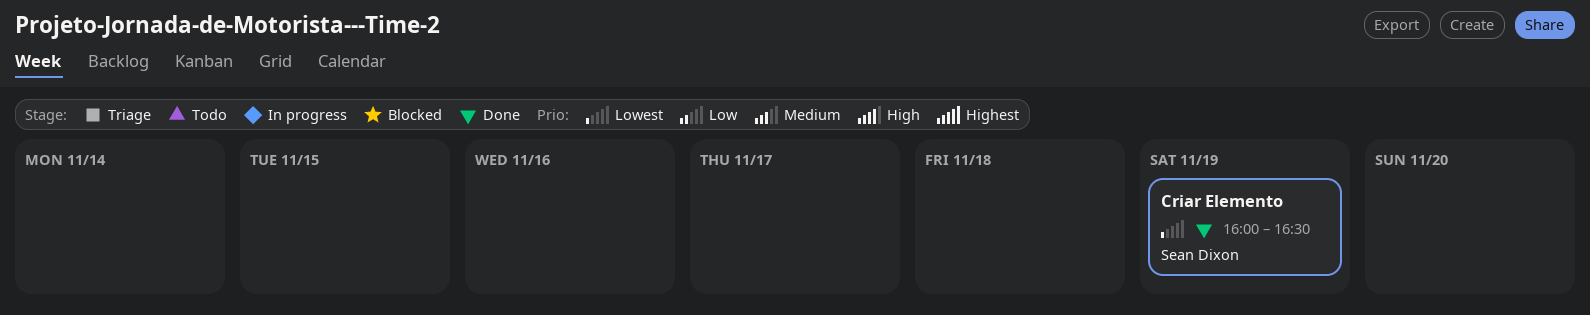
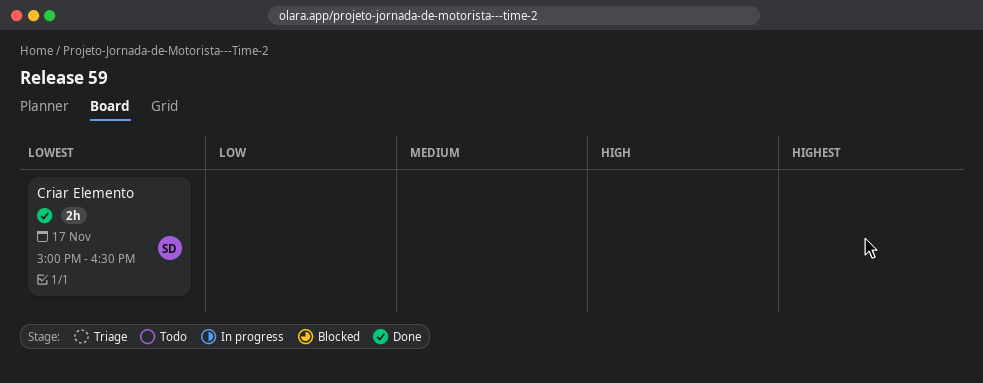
Criar Elemento, day: Nov 19 -> Nov 17
Criar Elemento, begins: 16:00 -> 15:00

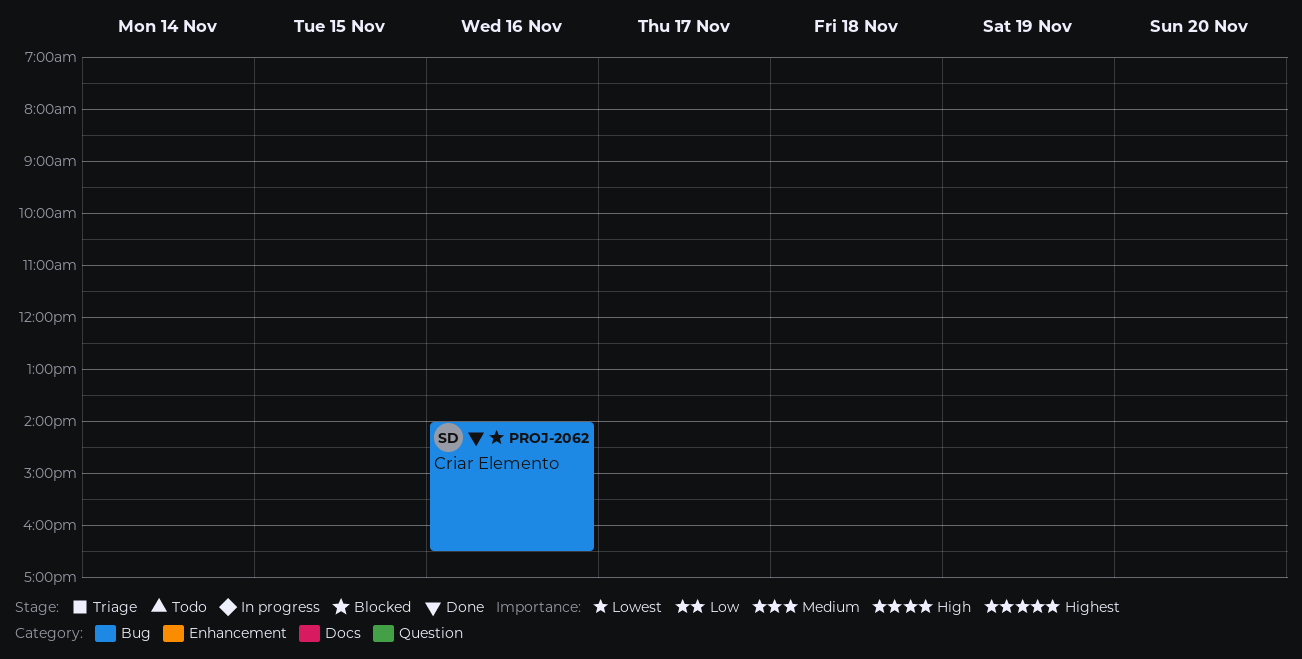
Criar Elemento, day: Nov 17 -> Nov 16
Criar Elemento, begins: 15:00 -> 14:00

